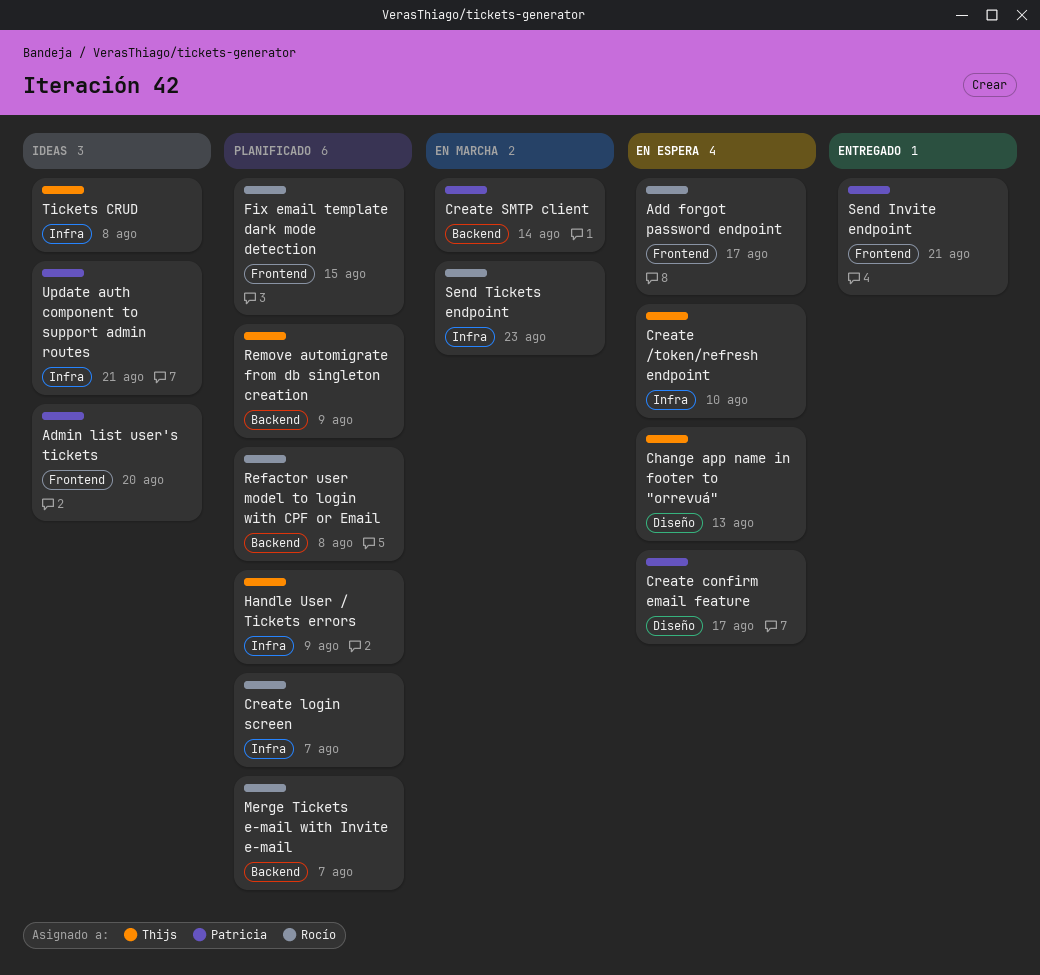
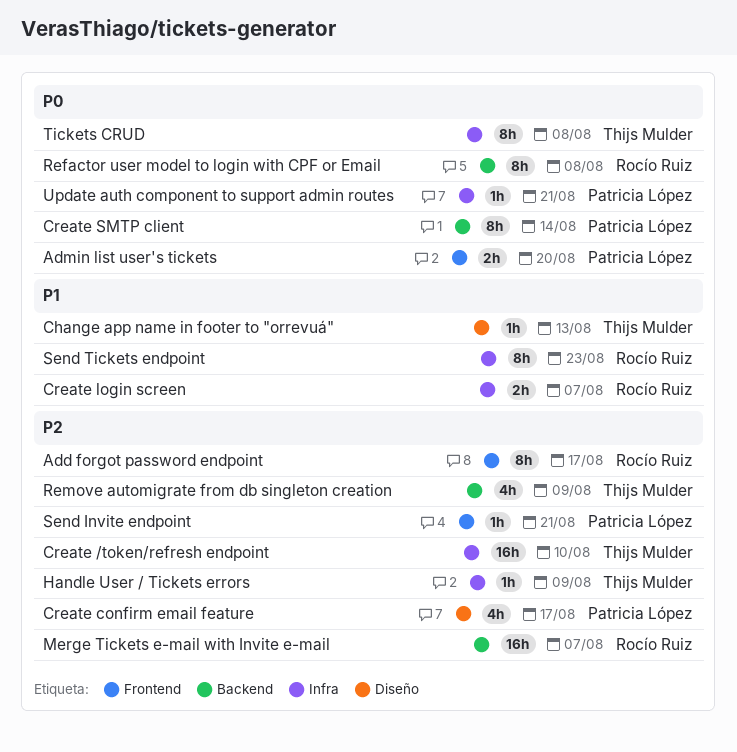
Fix email template dark mode detection: present -> none

